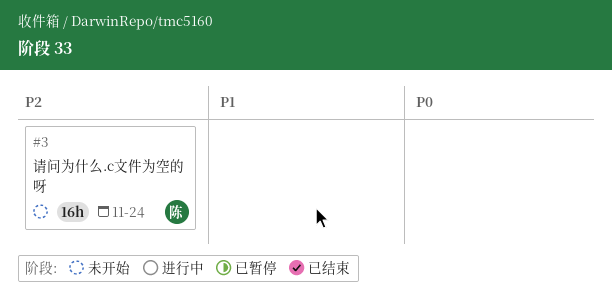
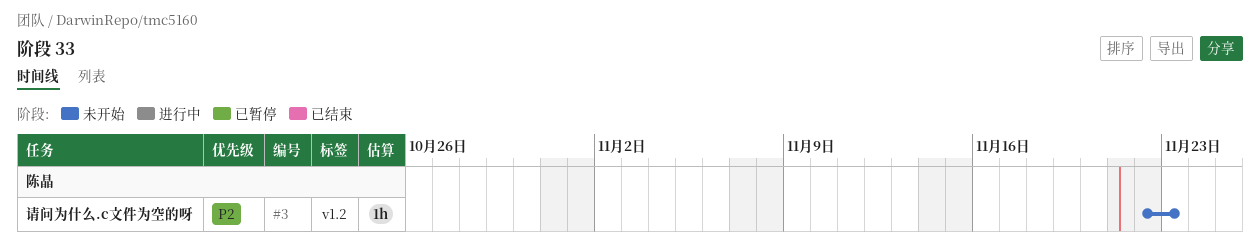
#3, estimate: 16h -> 1h
#3, due: Nov 24 -> Nov 23

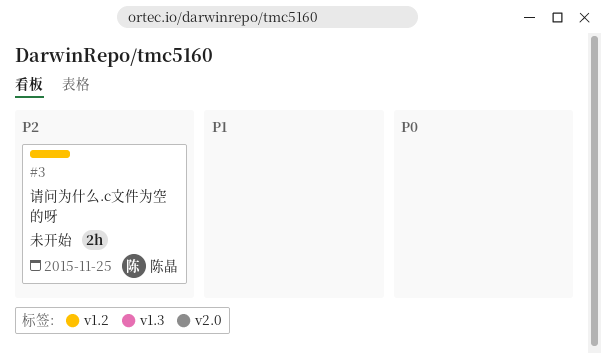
#3, estimate: 1h -> 2h
#3, due: Nov 23 -> Nov 25

